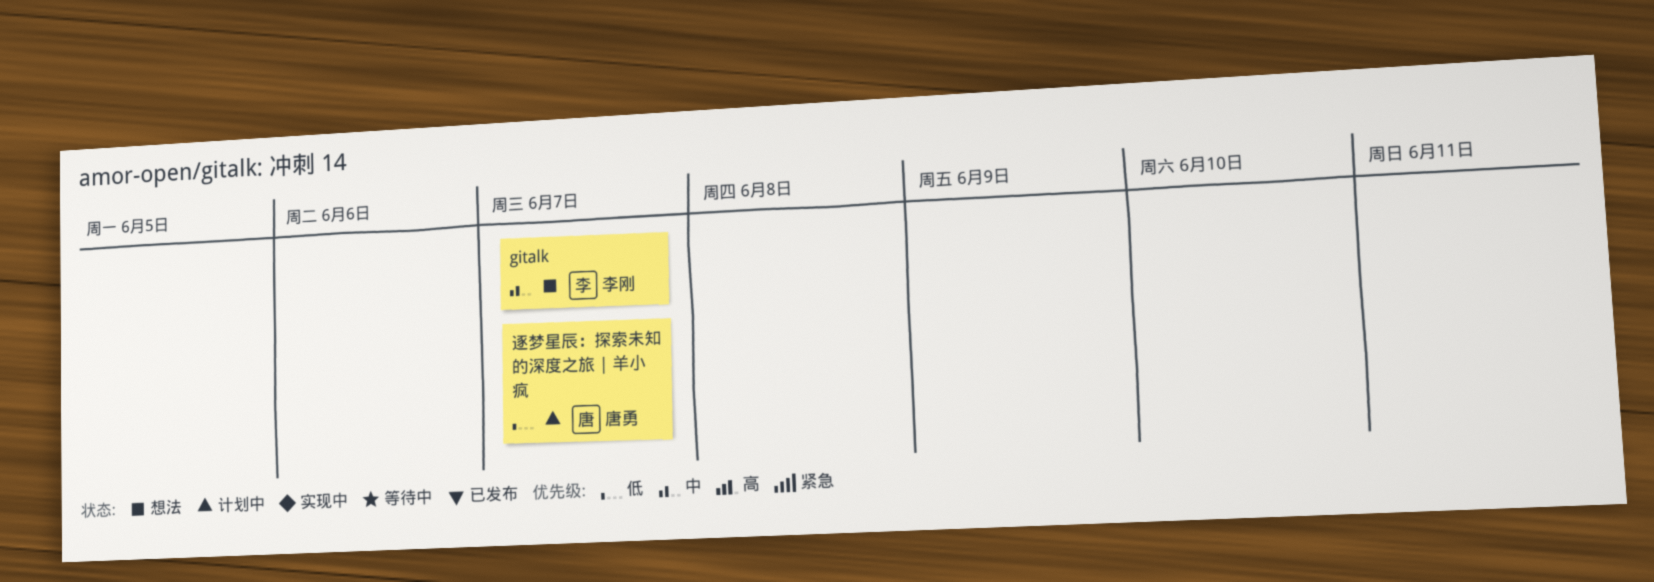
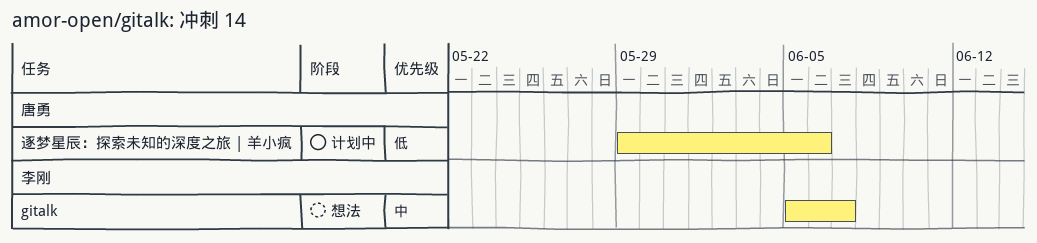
逐梦星辰：探索未知的深度之旅 | 羊小疯, due: Jun 7 -> Jun 6

